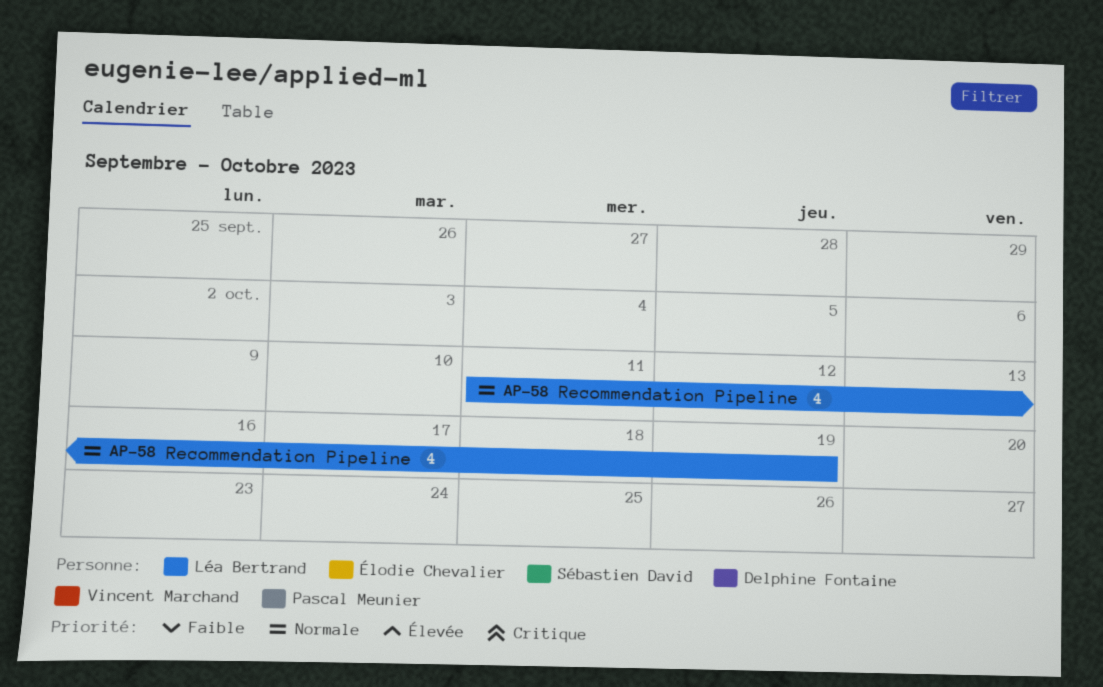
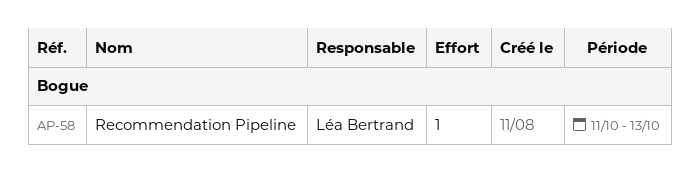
AP-58, estimate: 4 -> 1
AP-58, due: Oct 19 -> Oct 13

